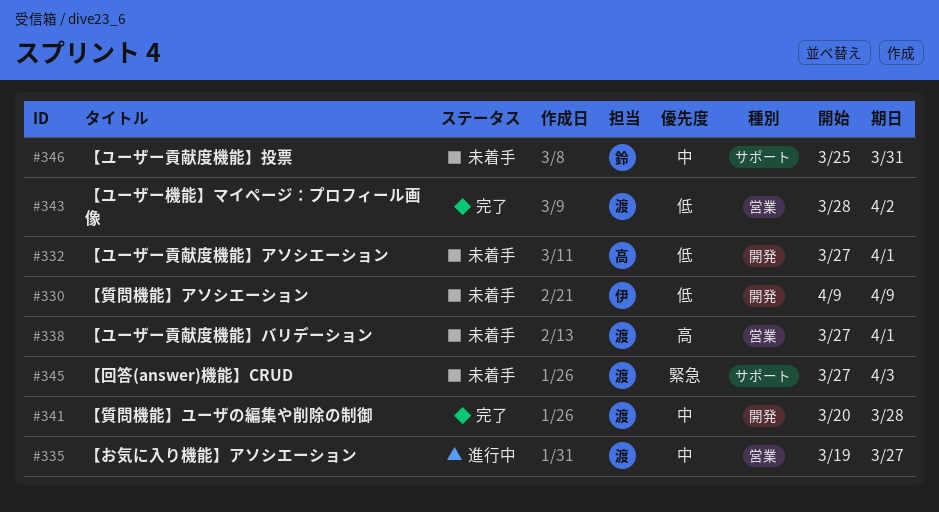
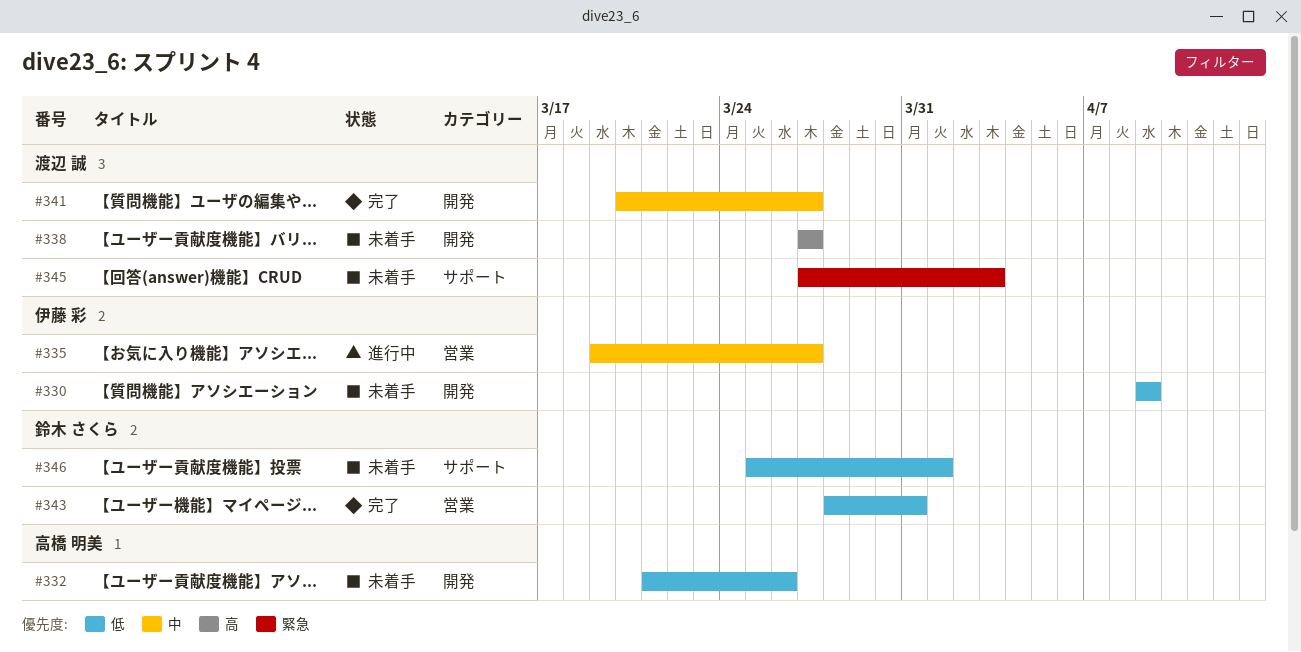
#332, start: Mar 27 -> Mar 21
#332, due: Apr 1 -> Mar 26
#335, owner: 渡辺 誠 -> 伊藤 彩
#338, label: 営業 -> 開発
#338, due: Apr 1 -> Mar 27
#341, due: Mar 28 -> Mar 27
#343, owner: 渡辺 誠 -> 鈴木 さくら
#343, due: Apr 2 -> Mar 31
#346, priority: 中 -> 低
#346, due: Mar 31 -> Apr 1

